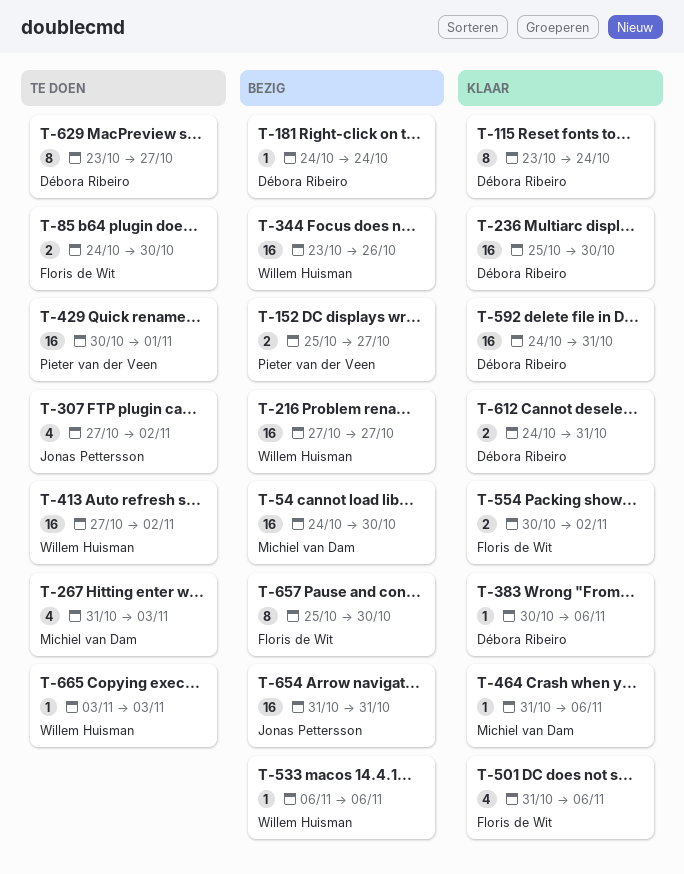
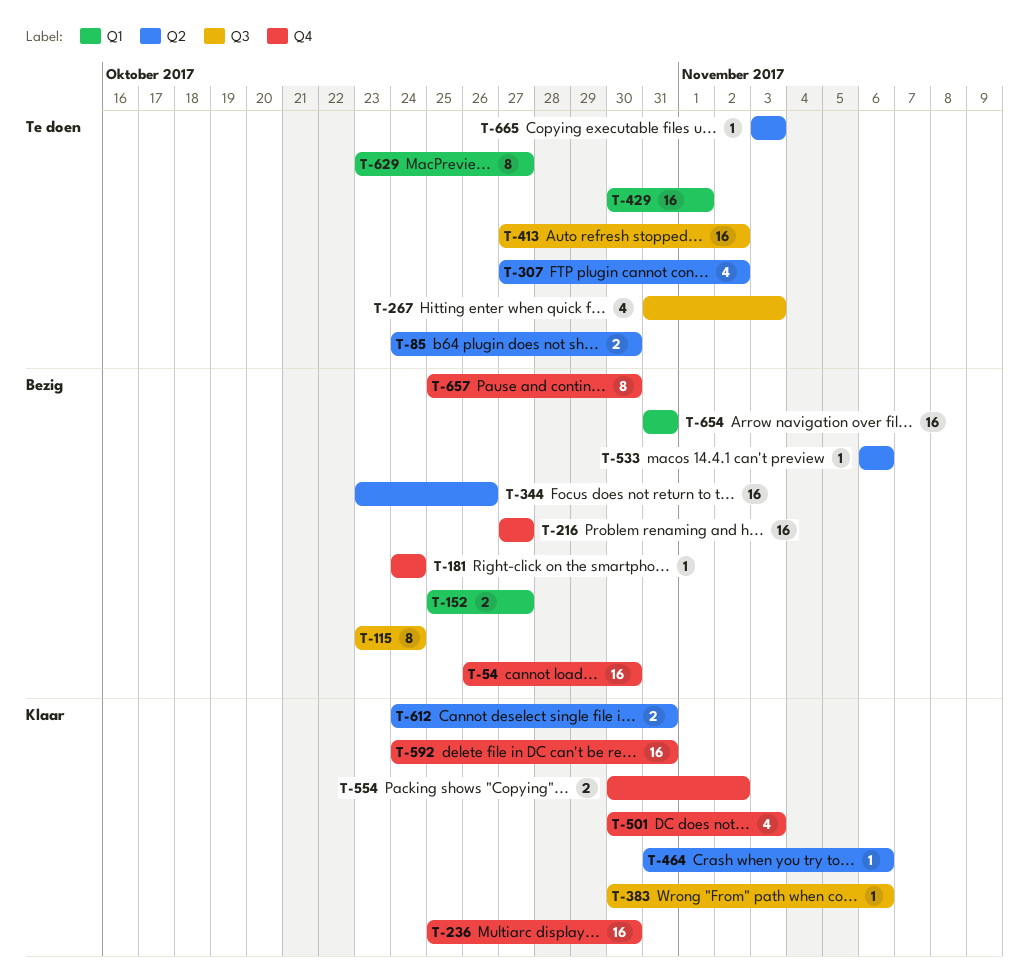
T-54, start: Oct 24 -> Oct 26
T-115, status: Klaar -> Bezig
T-501, start: Oct 31 -> Oct 30
T-501, due: Nov 6 -> Nov 3

